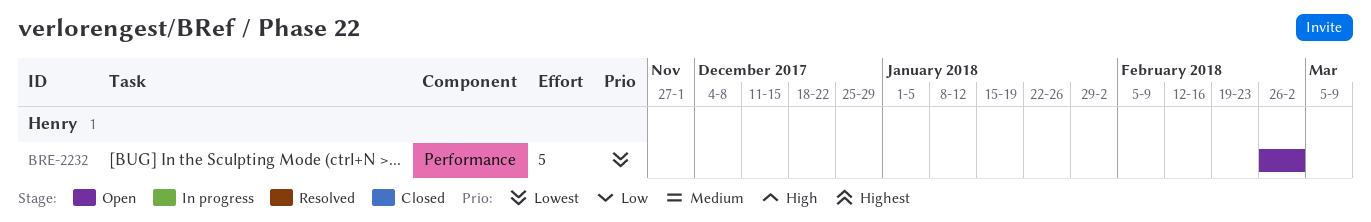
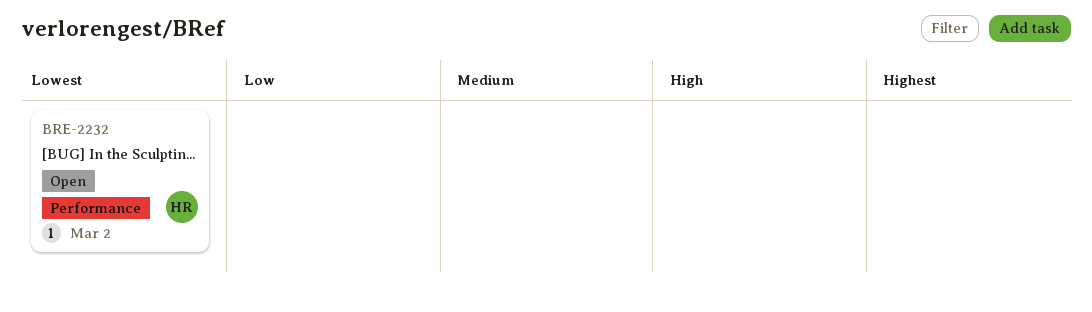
BRE-2232, estimate: 5 -> 1

